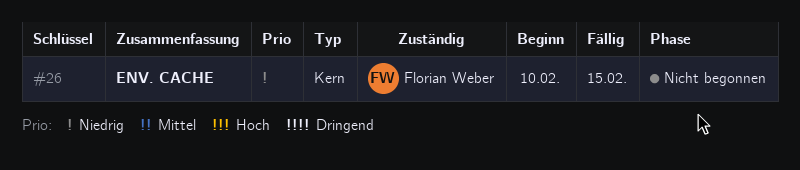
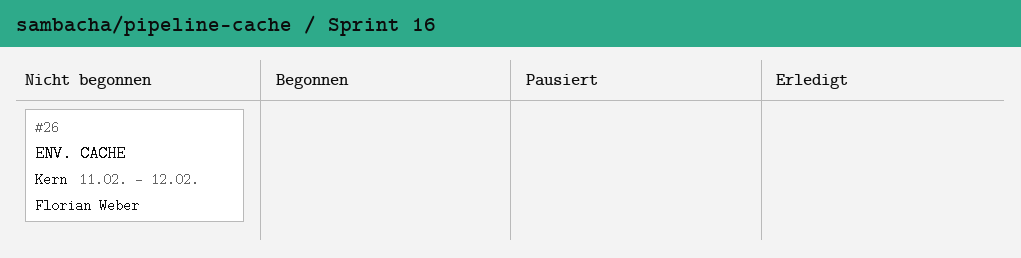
#26, start: Feb 10 -> Feb 11
#26, due: Feb 15 -> Feb 12

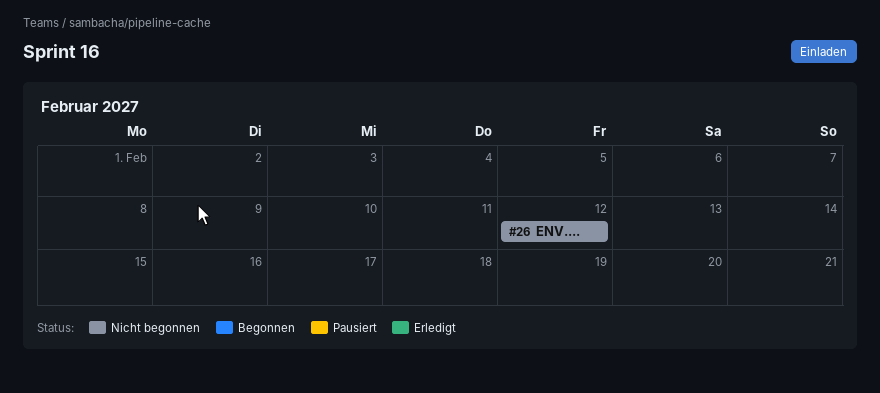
#26, start: Feb 11 -> Feb 12

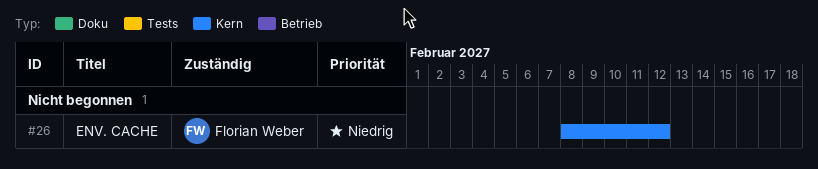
#26, start: Feb 12 -> Feb 8

